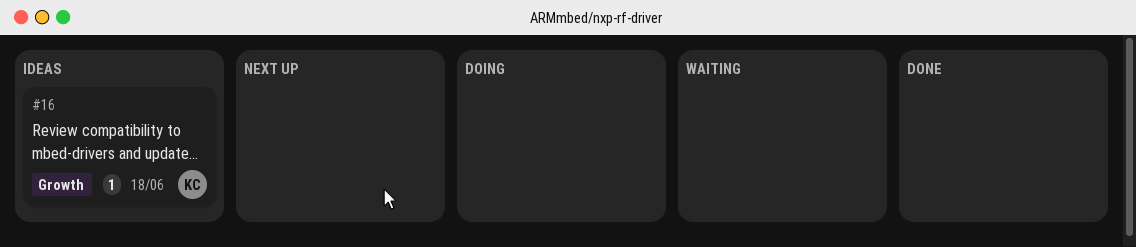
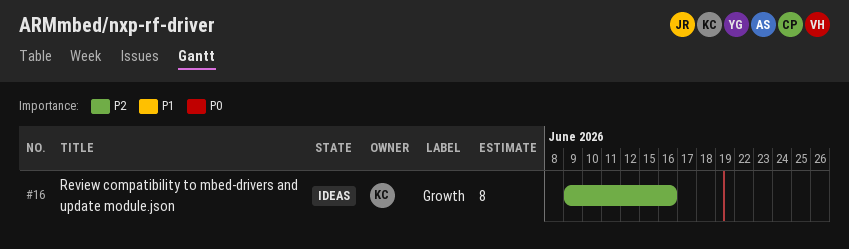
#16, estimate: 1 -> 8
#16, due: Jun 18 -> Jun 16

